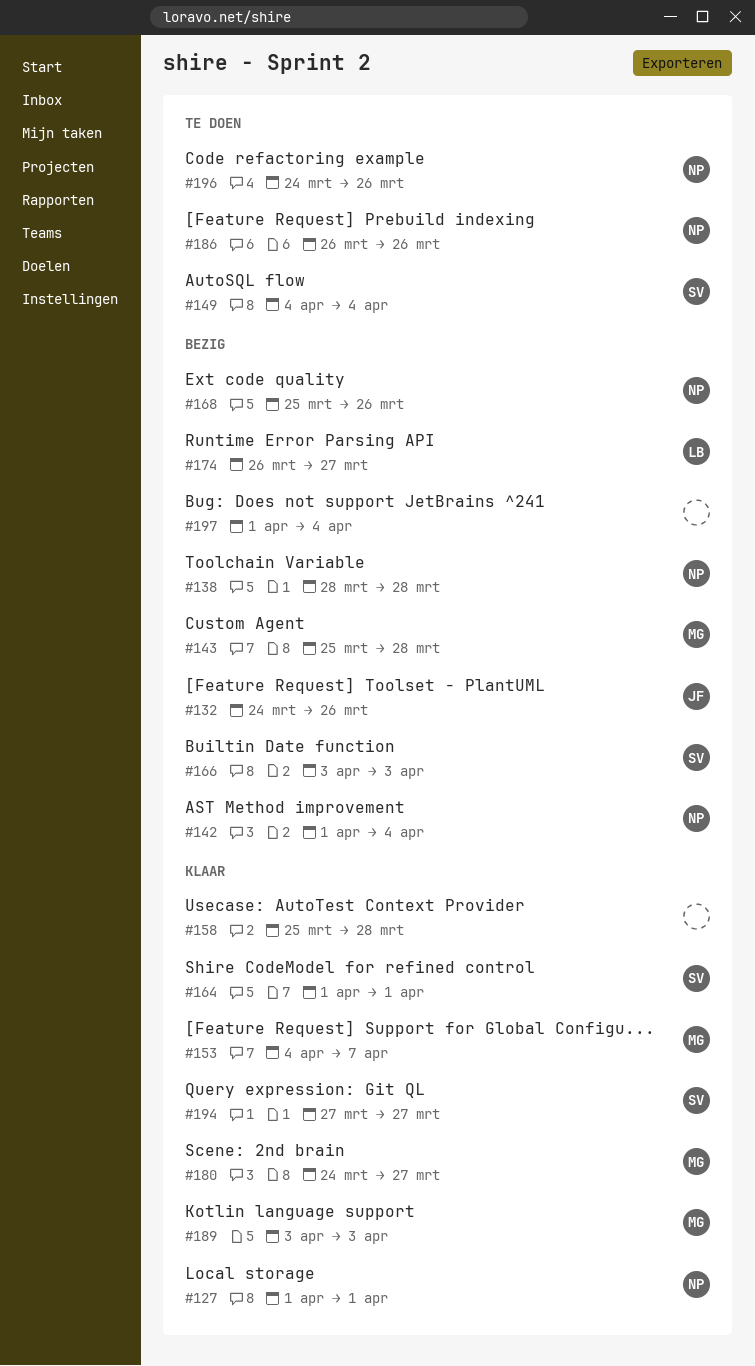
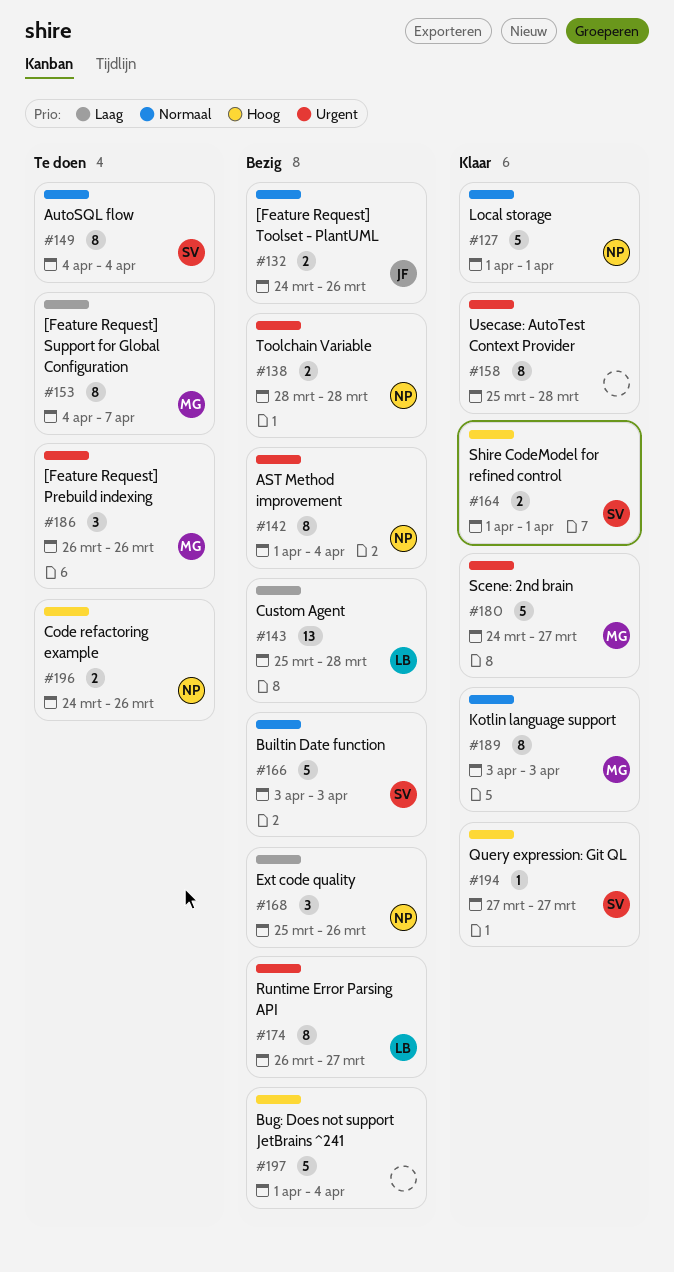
#143, owner: MG -> LB
#153, status: Klaar -> Te doen
#186, owner: NP -> MG

